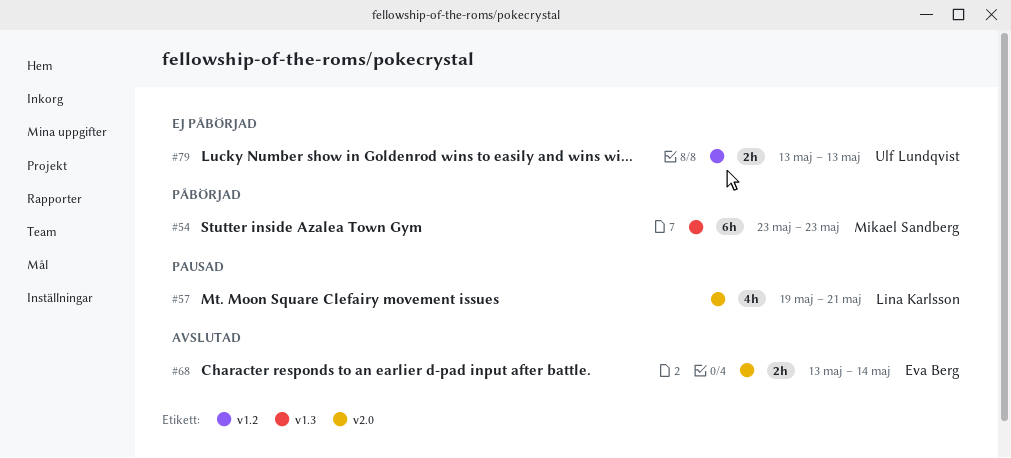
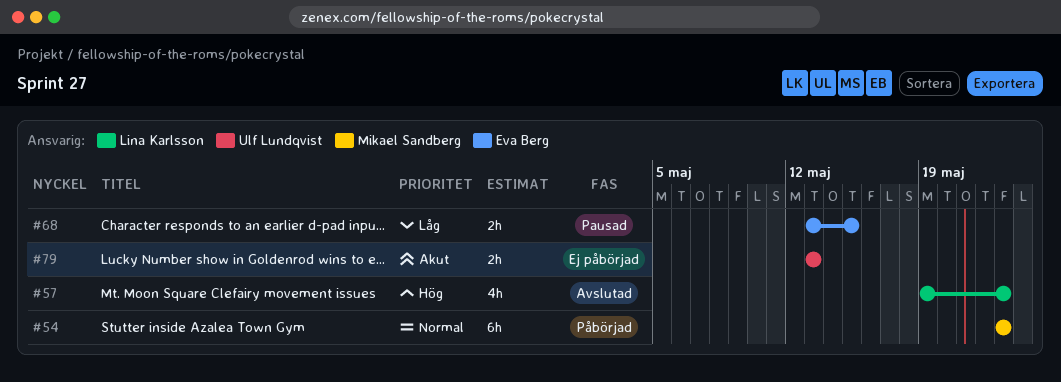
#57, status: Pausad -> Avslutad
#57, due: May 21 -> May 23
#68, status: Avslutad -> Pausad
#68, due: May 14 -> May 15

